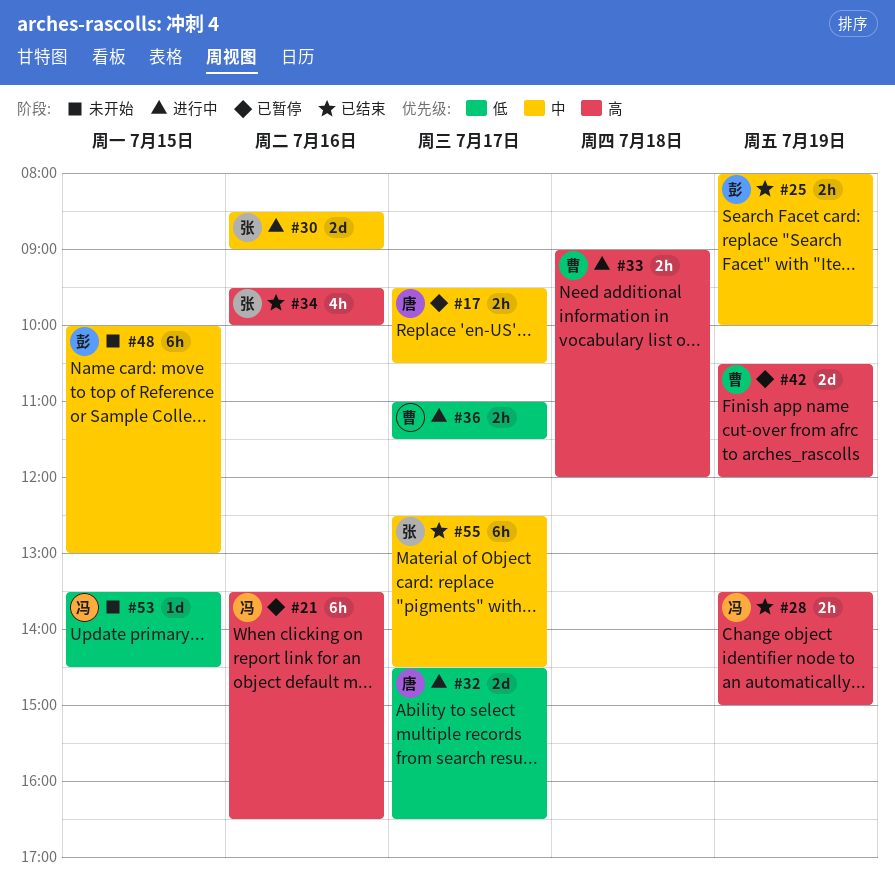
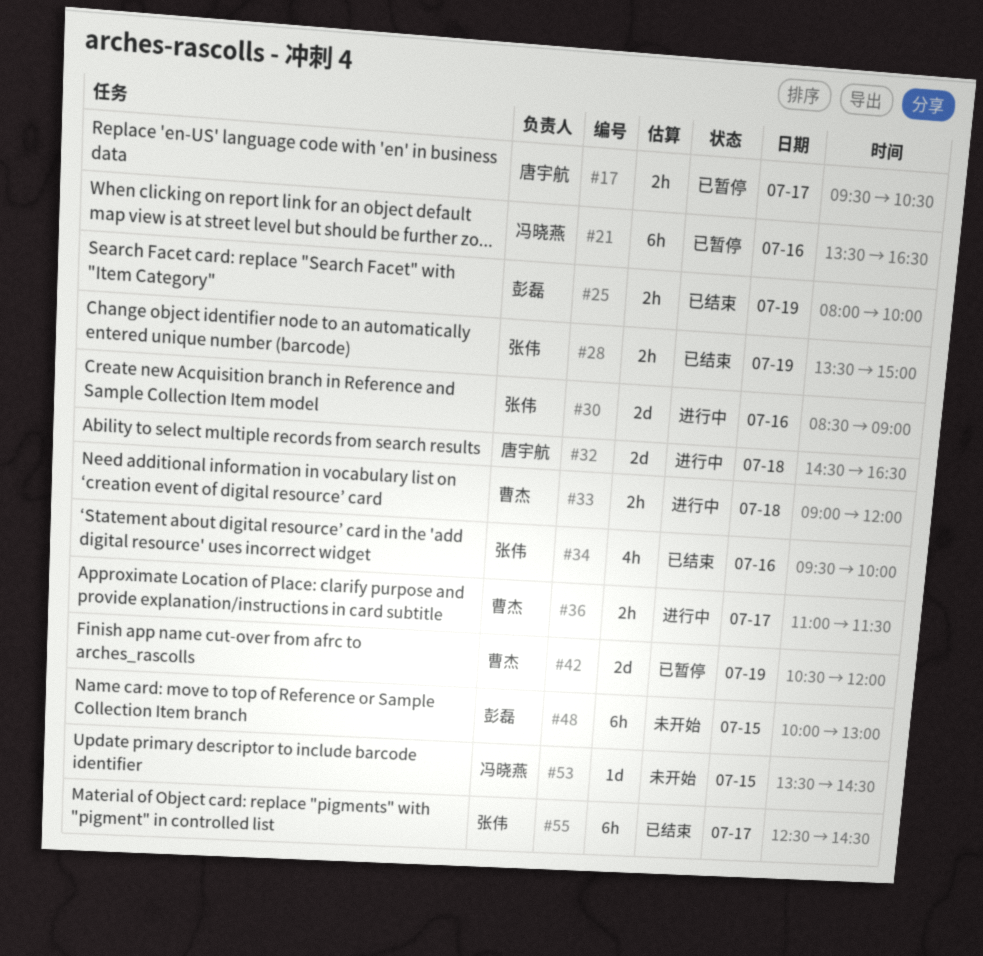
#28, owner: 冯晓燕 -> 张伟
#32, day: Jul 17 -> Jul 18

